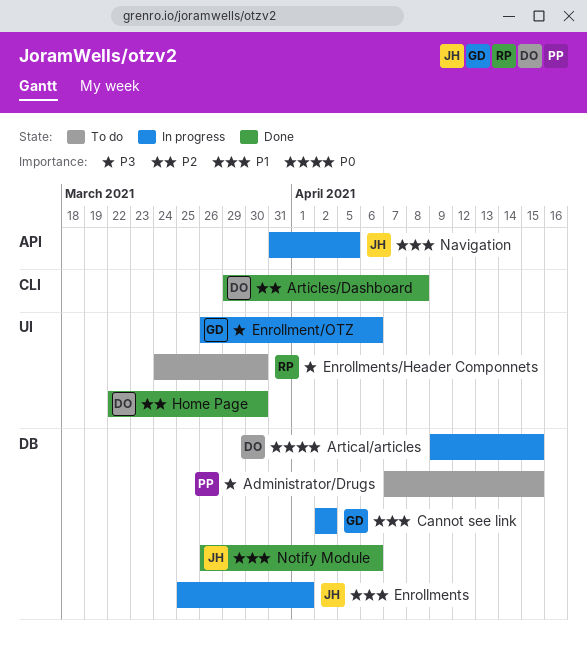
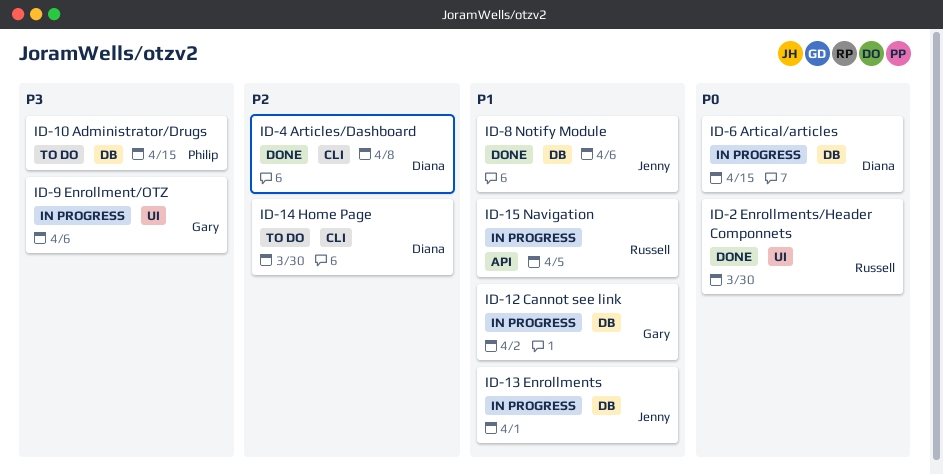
Enrollments/Header Componnets, status: To do -> Done
Enrollments/Header Componnets, priority: P3 -> P0
Home Page, status: Done -> To do
Home Page, label: UI -> CLI
Navigation, owner: Jenny -> Russell

